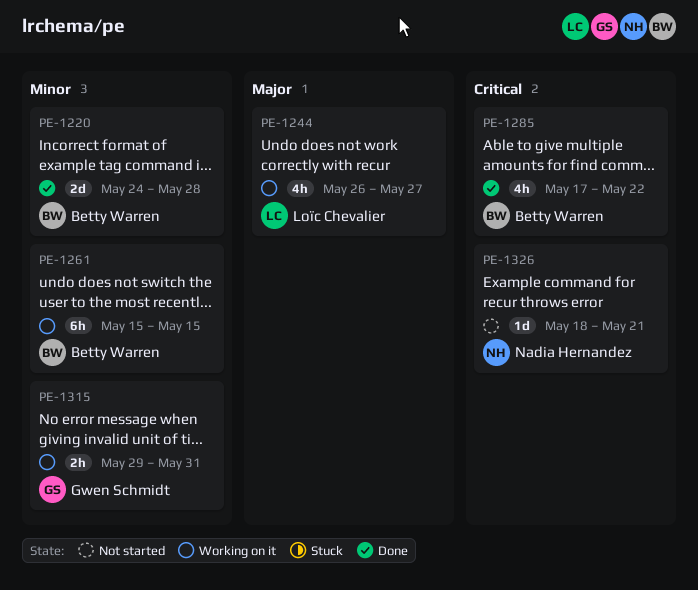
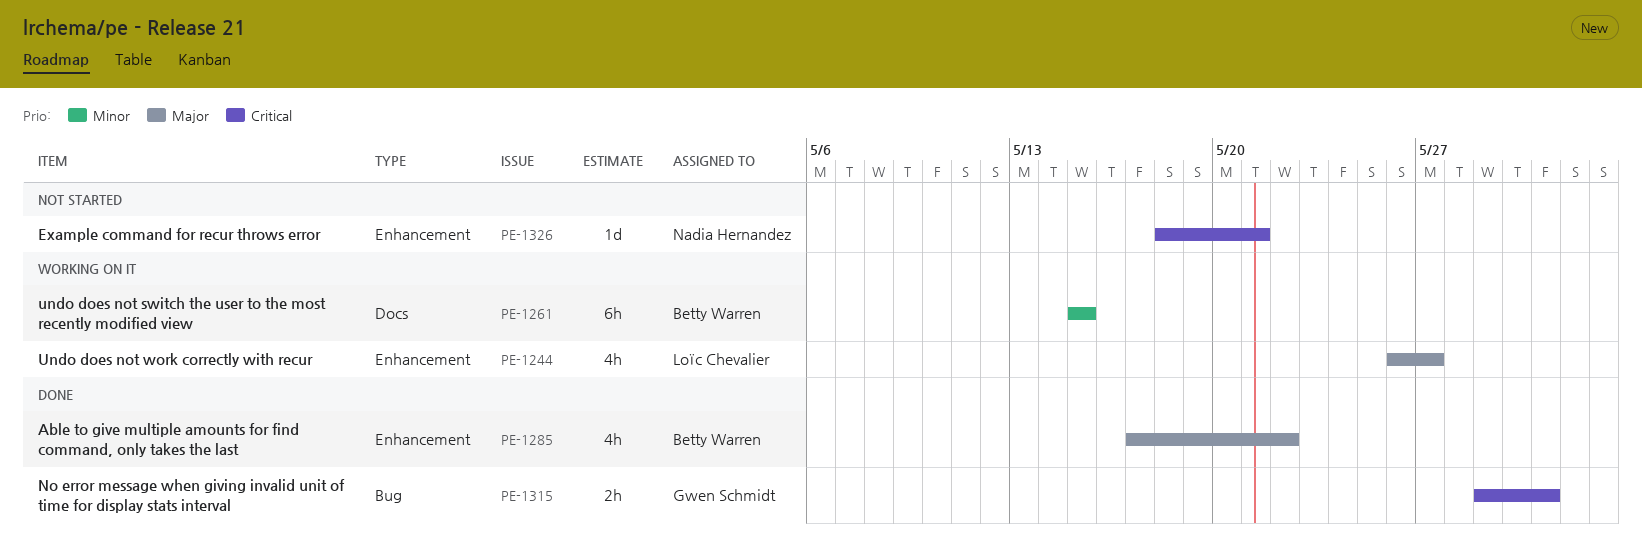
PE-1220: present -> none
PE-1285, priority: Critical -> Major
PE-1315, status: Working on it -> Done
PE-1315, priority: Minor -> Critical

